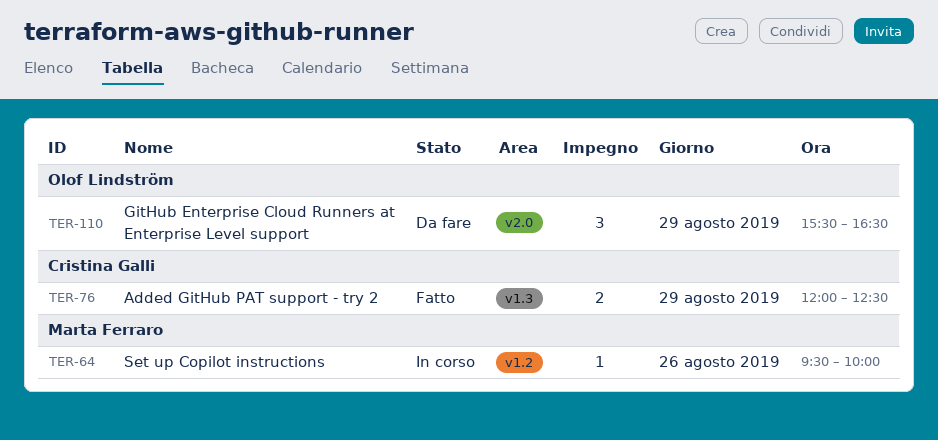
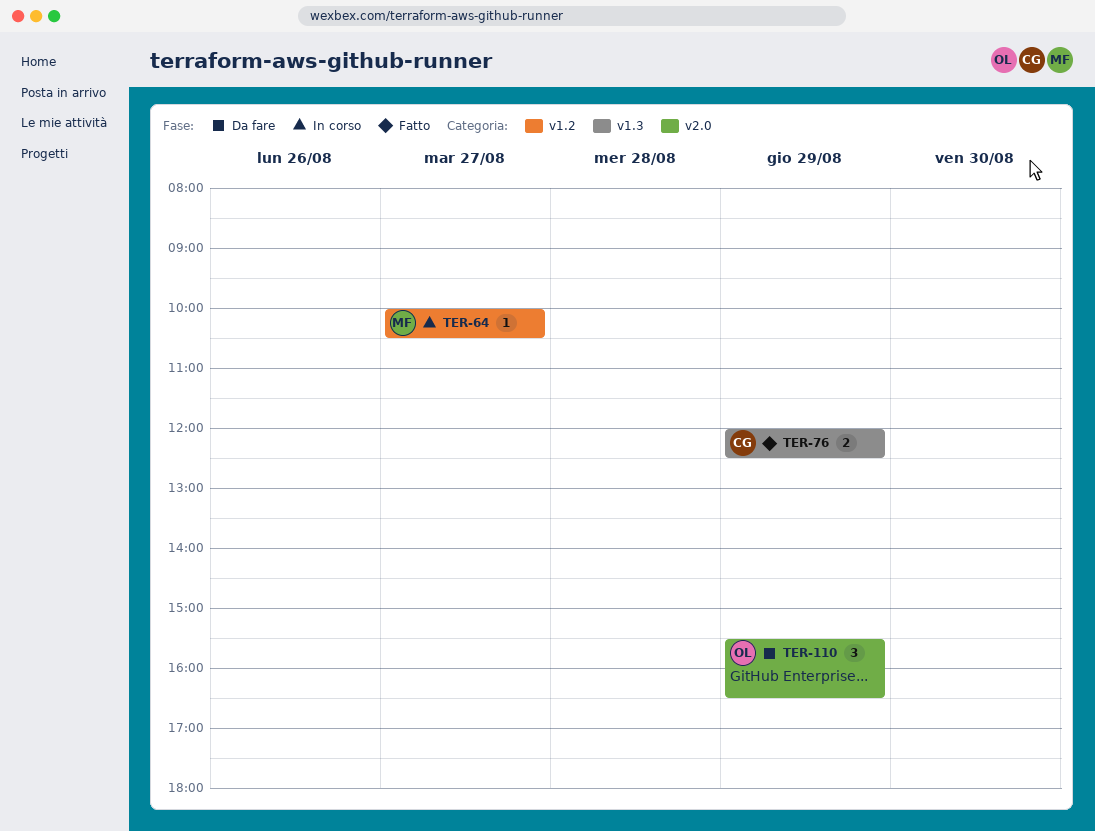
TER-64, day: Aug 26 -> Aug 27
TER-64, begins: 09:30 -> 10:00
TER-64, ends: 10:00 -> 10:30

